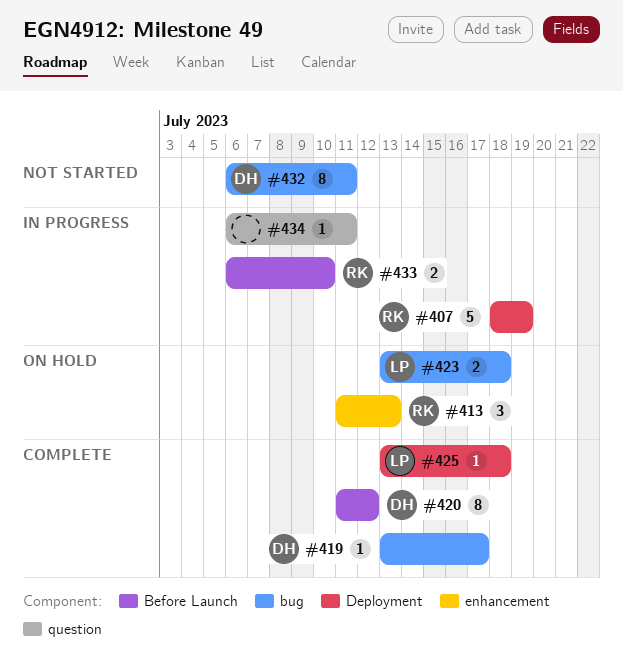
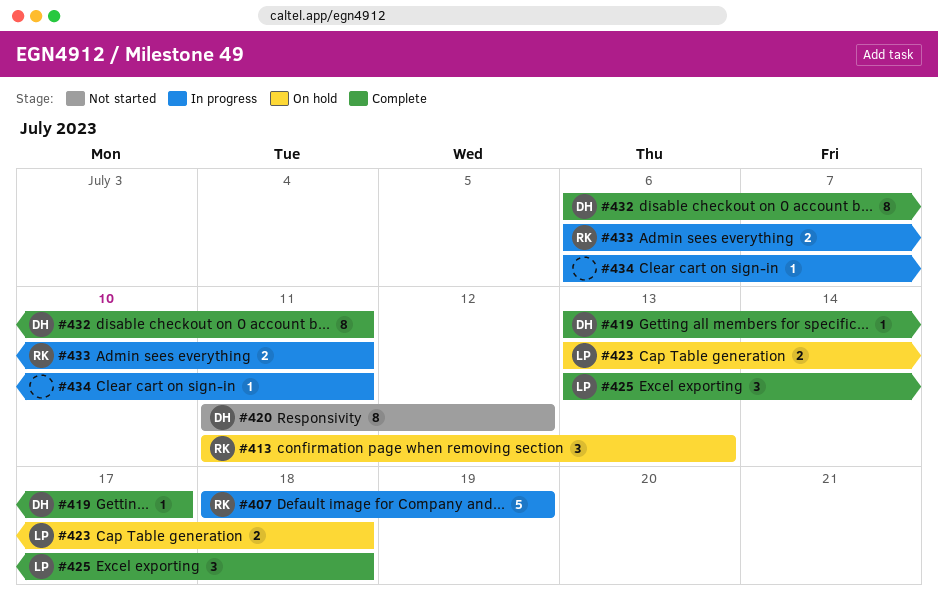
#420, status: Complete -> Not started
#425, estimate: 1 -> 3
#432, status: Not started -> Complete
#433, due: Jul 10 -> Jul 11

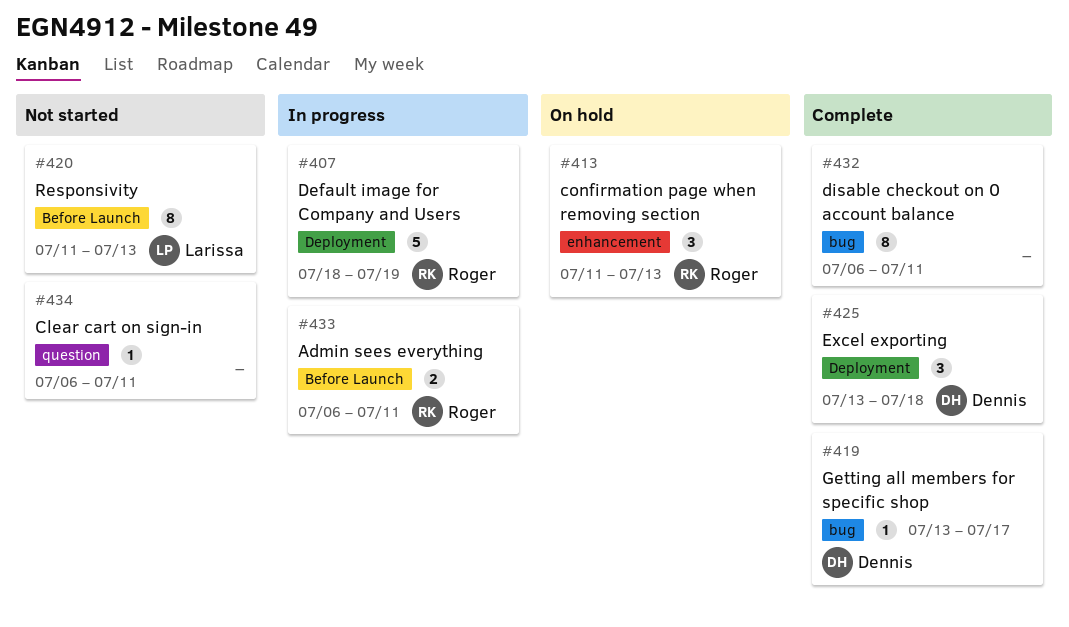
#420, owner: Dennis -> Larissa
#420, due: Jul 12 -> Jul 13
#423: present -> none
#425, owner: Larissa -> Dennis
#432, owner: Dennis -> none
#434, status: In progress -> Not started

